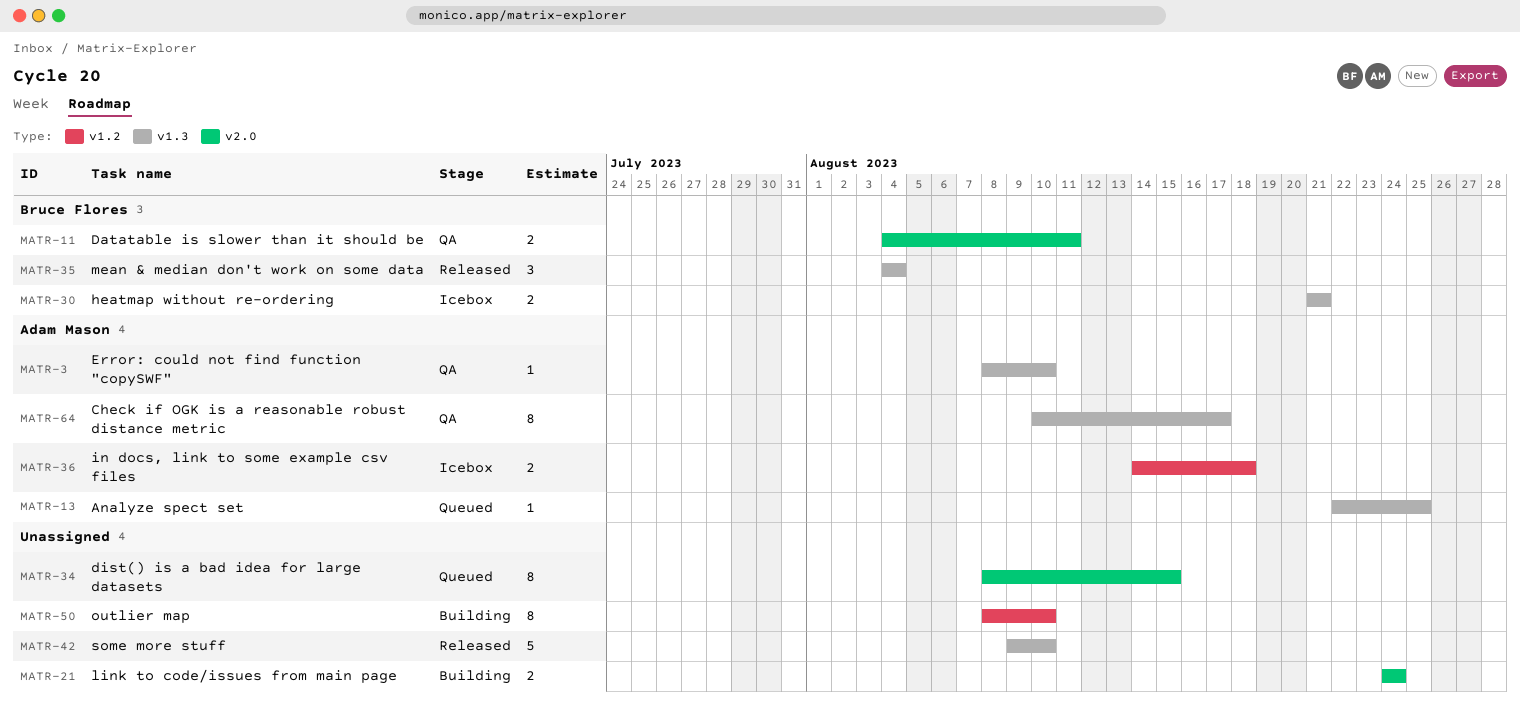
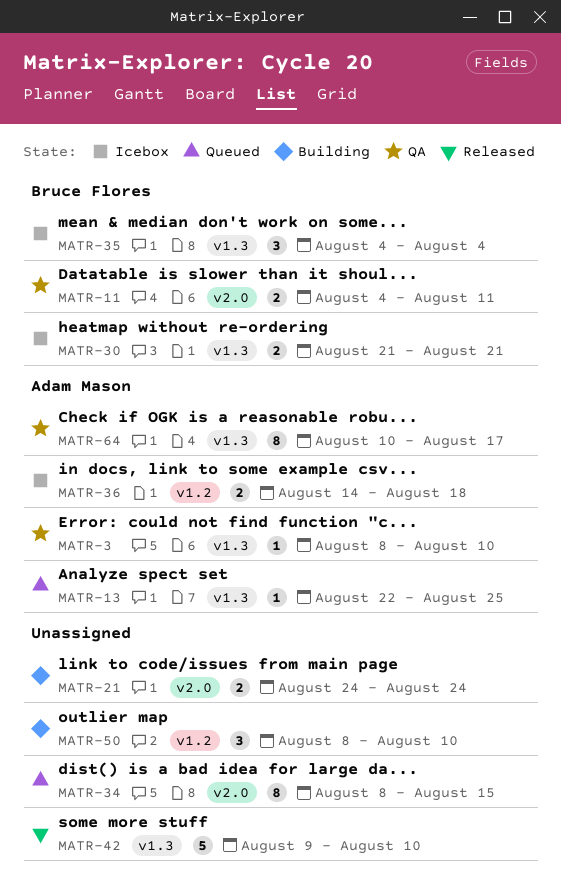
MATR-35, status: Released -> Icebox
MATR-50, estimate: 8 -> 3

